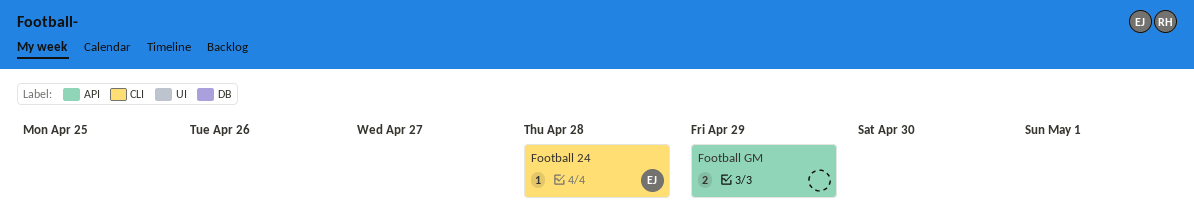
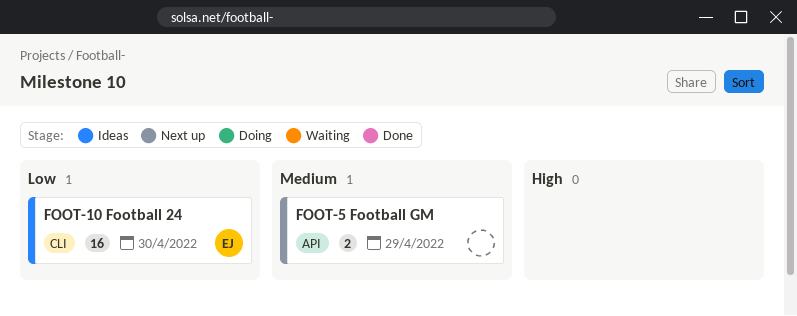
Football 24, estimate: 1 -> 16
Football 24, due: Apr 28 -> Apr 30

